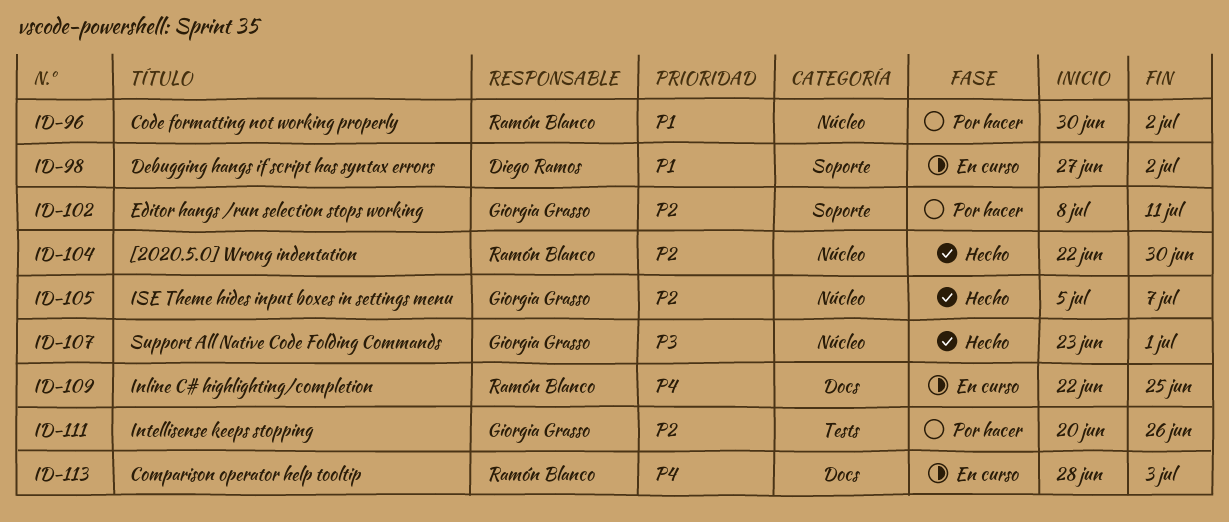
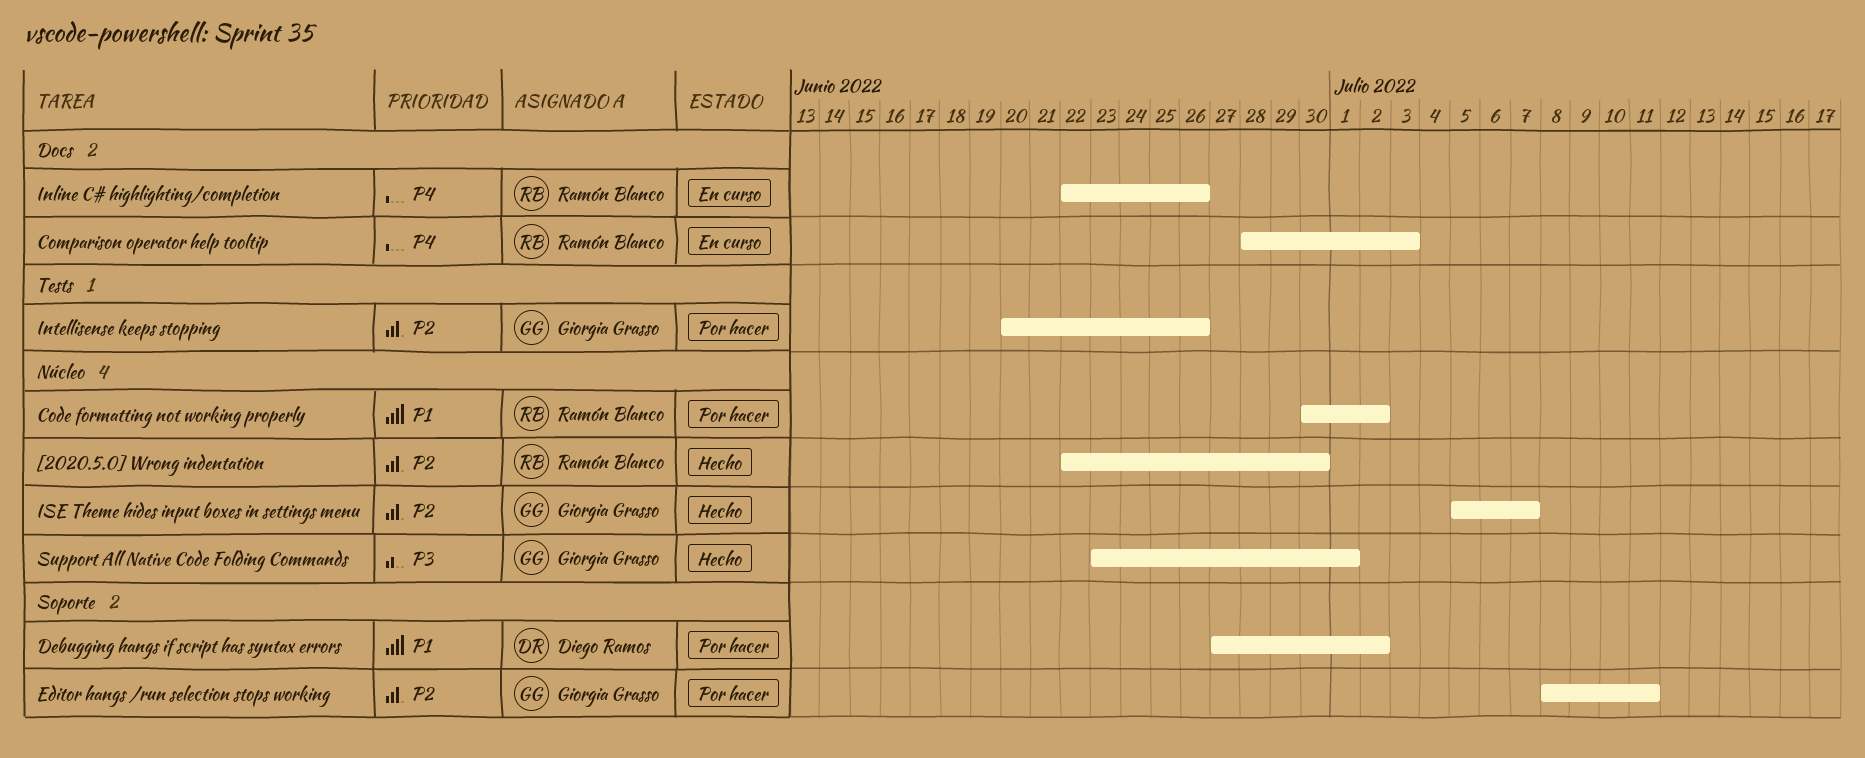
Debugging hangs if script has syntax errors, status: En curso -> Por hacer
Inline C# highlighting/completion, due: Jun 25 -> Jun 26

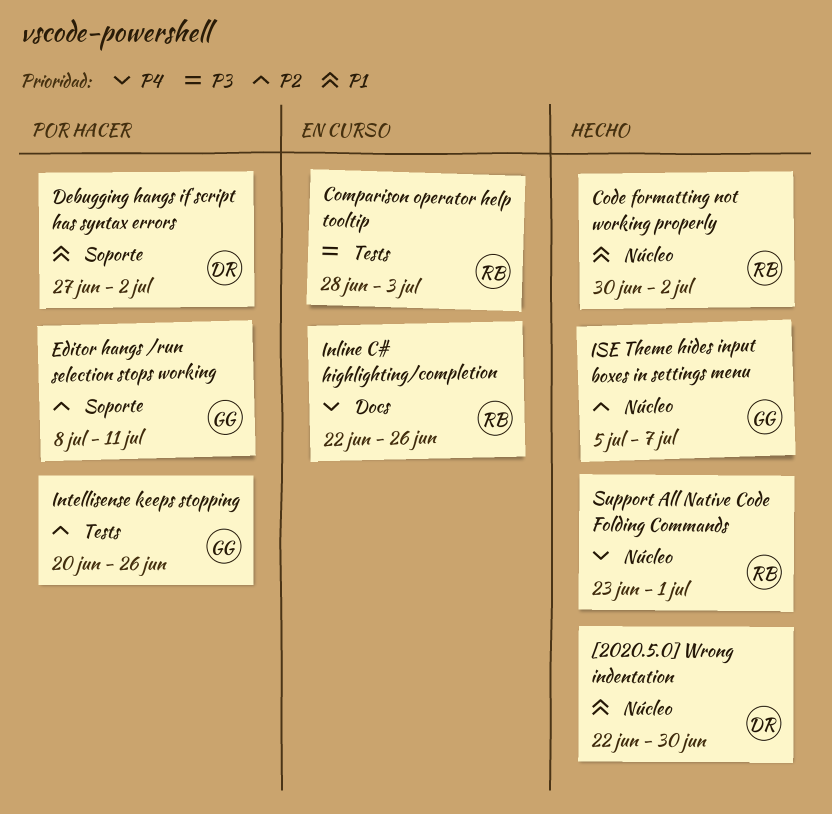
[2020.5.0] Wrong indentation, owner: Ramón Blanco -> Diego Ramos
[2020.5.0] Wrong indentation, priority: P2 -> P1
Code formatting not working properly, status: Por hacer -> Hecho
Comparison operator help tooltip, priority: P4 -> P3
Comparison operator help tooltip, label: Docs -> Tests
Support All Native Code Folding Commands, owner: Giorgia Grasso -> Ramón Blanco
Support All Native Code Folding Commands, priority: P3 -> P4

